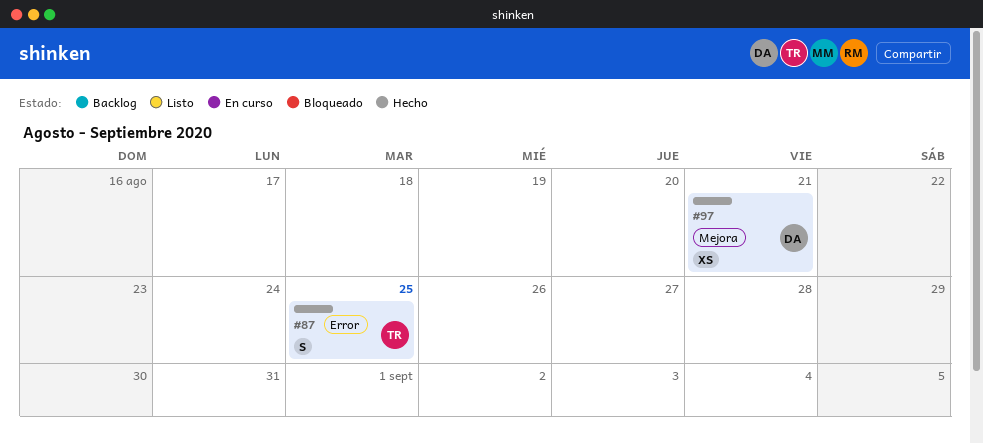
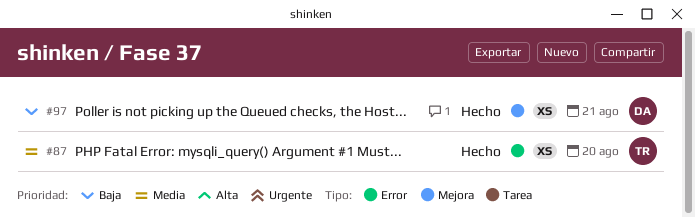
#87, estimate: S -> XS
#87, due: Aug 25 -> Aug 20

